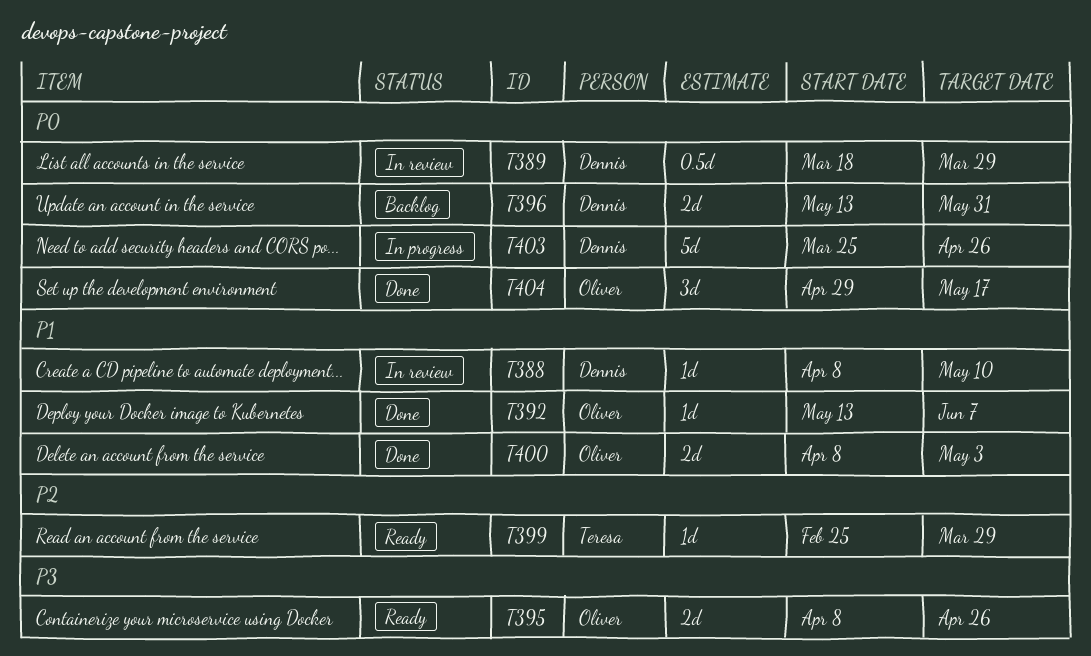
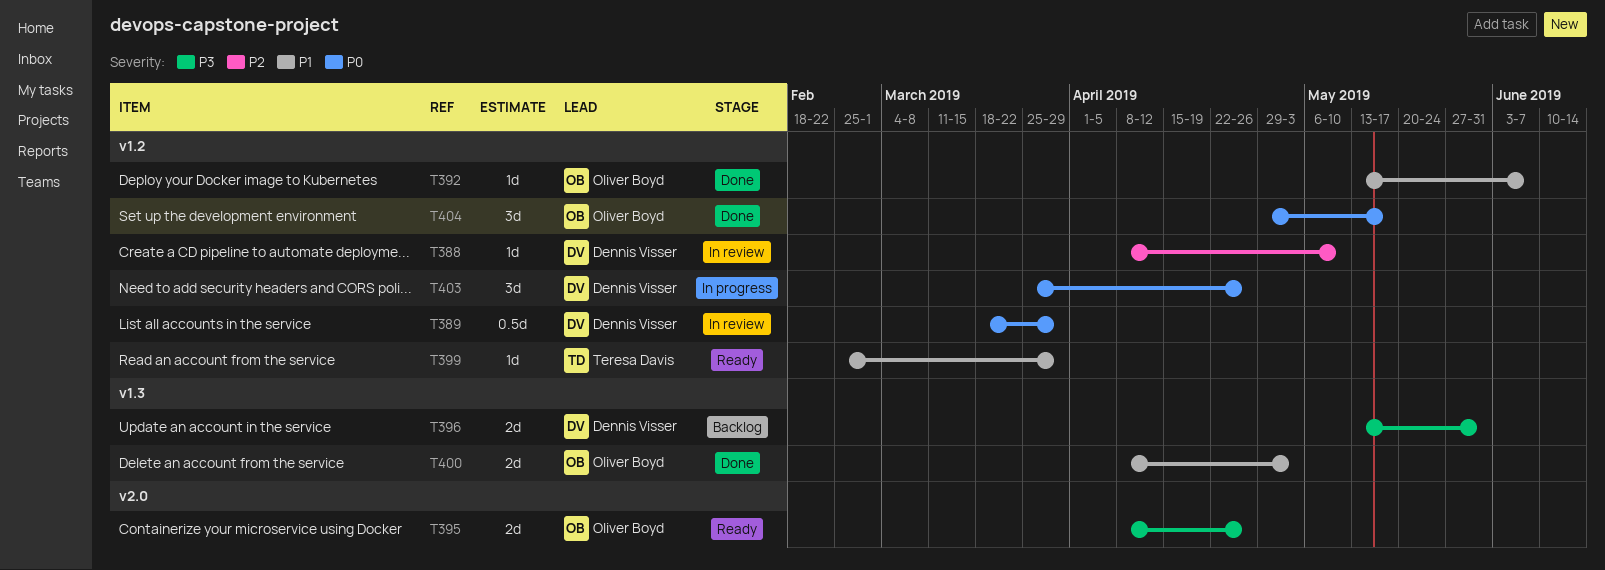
T388, priority: P1 -> P2
T396, priority: P0 -> P3
T399, priority: P2 -> P1
T403, estimate: 5d -> 3d

